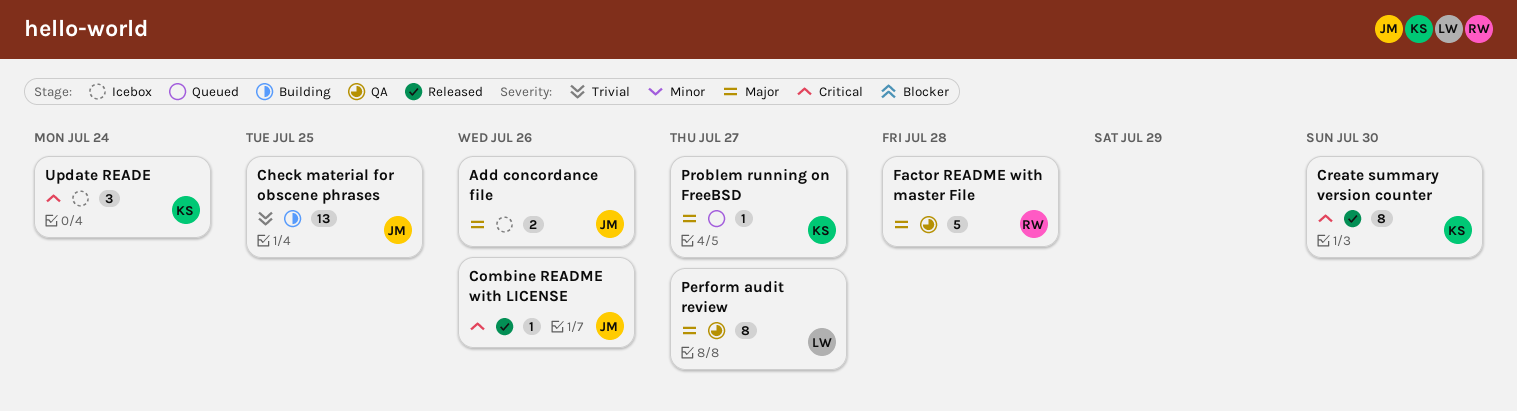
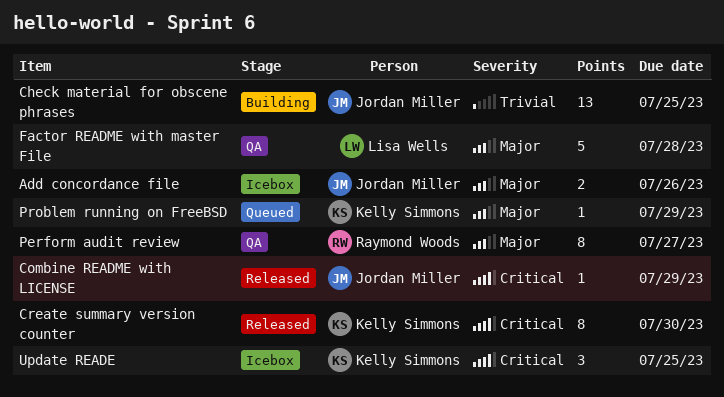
Combine README with LICENSE, due: Jul 26 -> Jul 29
Factor README with master File, owner: Raymond Woods -> Lisa Wells
Perform audit review, owner: Lisa Wells -> Raymond Woods
Problem running on FreeBSD, due: Jul 27 -> Jul 29
Update READE, due: Jul 24 -> Jul 25

